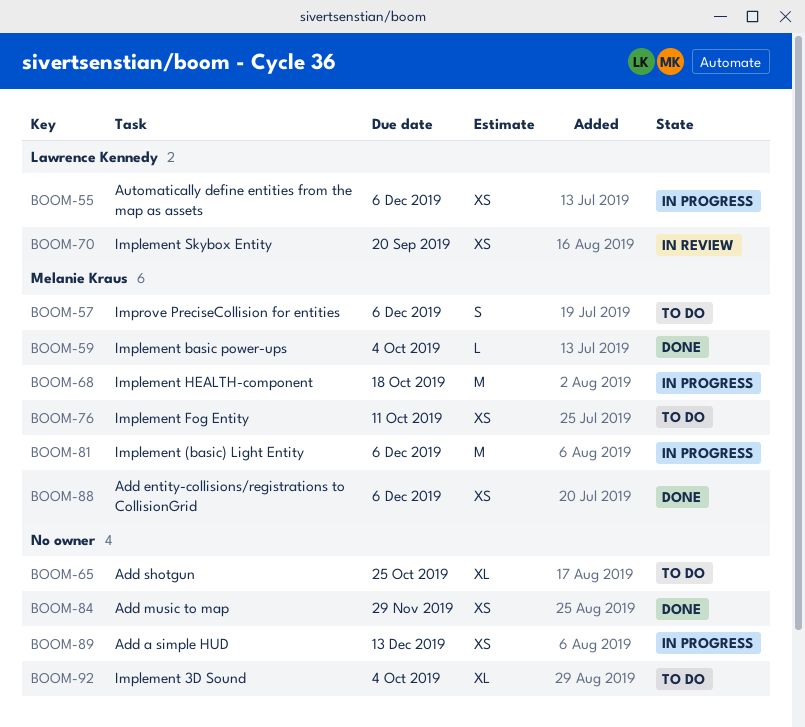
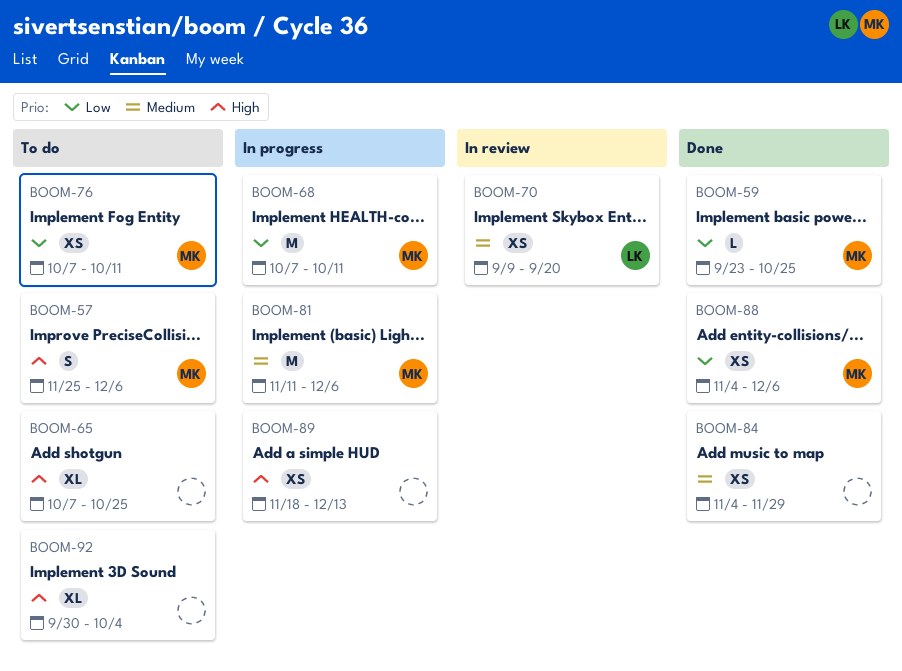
BOOM-55: present -> none
BOOM-59, due: Oct 4 -> Oct 25
BOOM-68, due: Oct 18 -> Oct 11

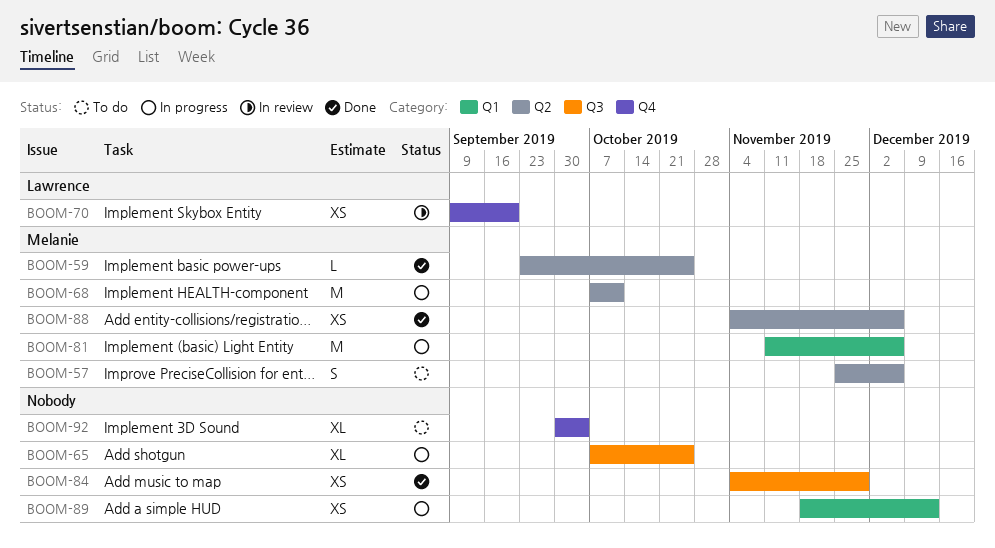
BOOM-65, status: To do -> In progress
BOOM-76: present -> none

